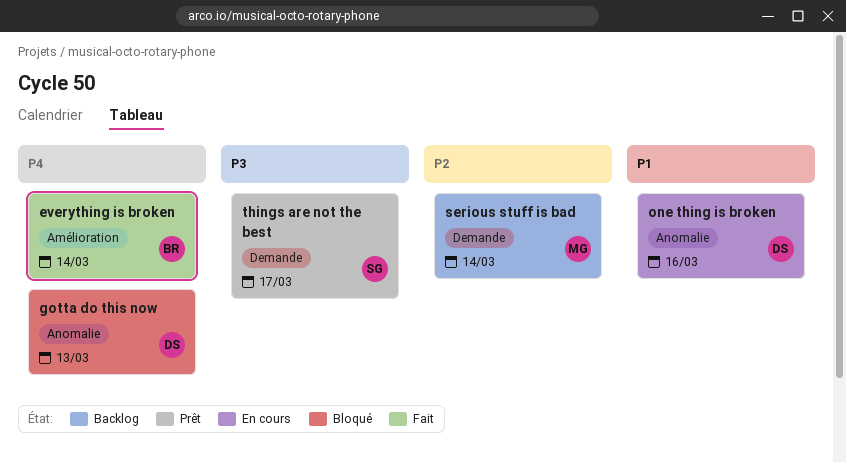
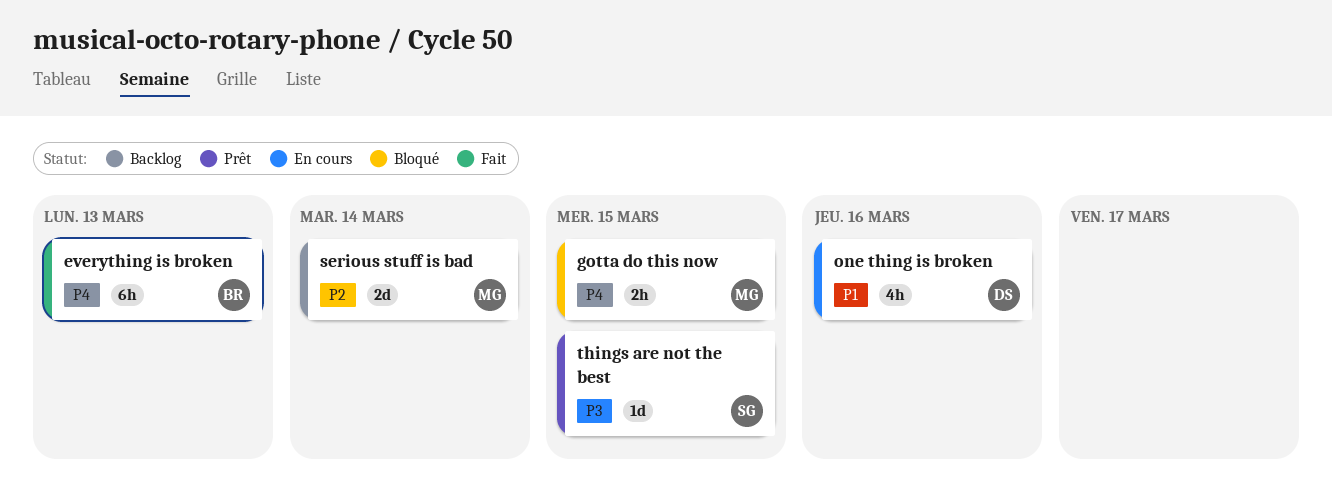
everything is broken, due: Mar 14 -> Mar 13
gotta do this now, owner: DS -> MG
gotta do this now, due: Mar 13 -> Mar 15
things are not the best, due: Mar 17 -> Mar 15

